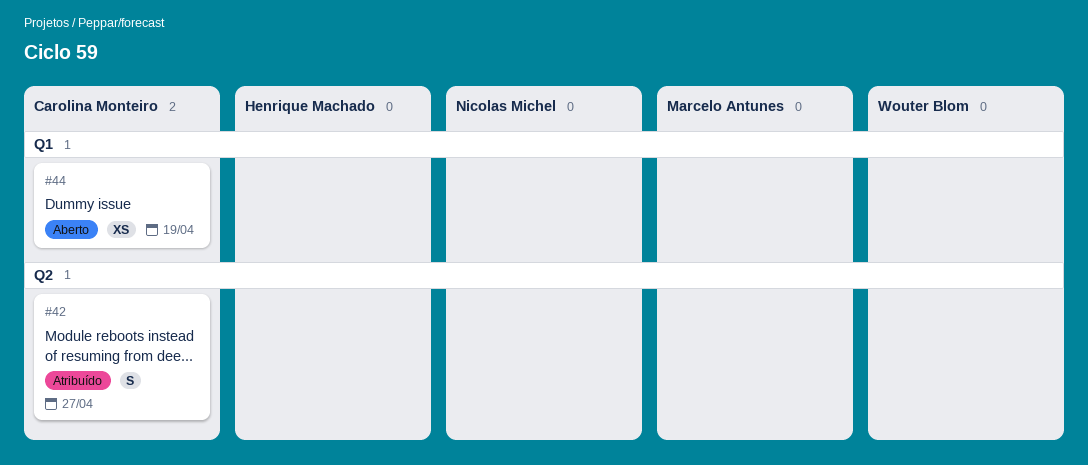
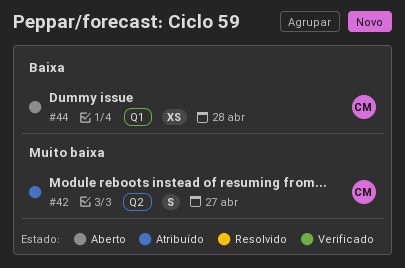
#44, due: Apr 19 -> Apr 28

